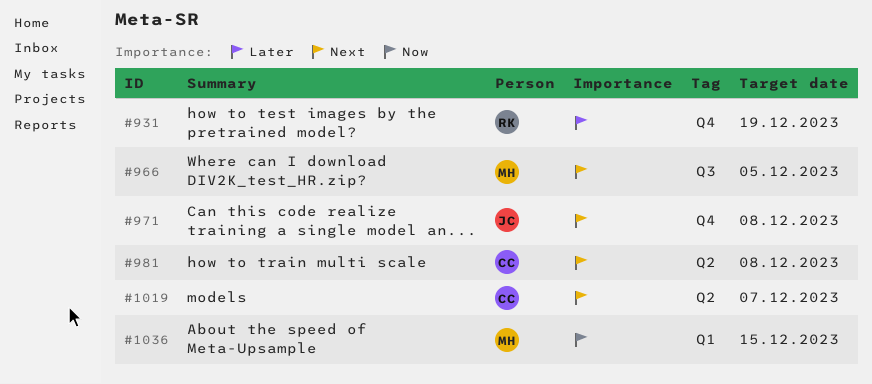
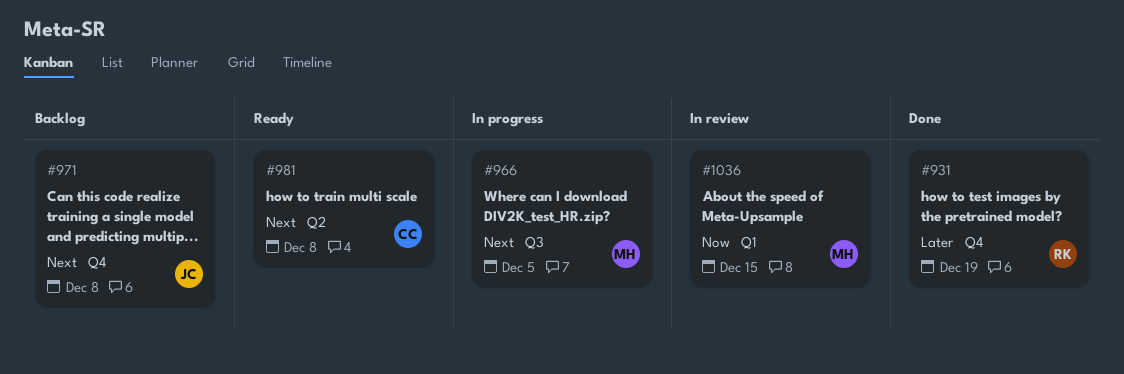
#1019: present -> none

